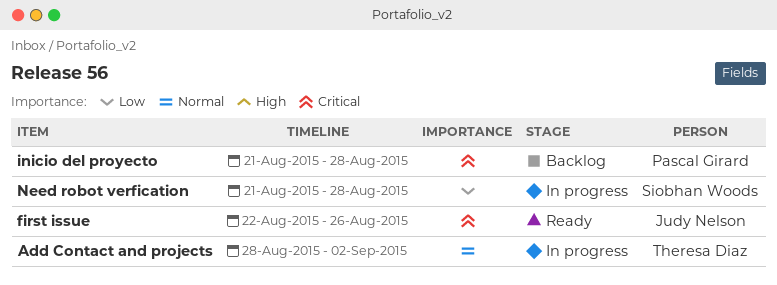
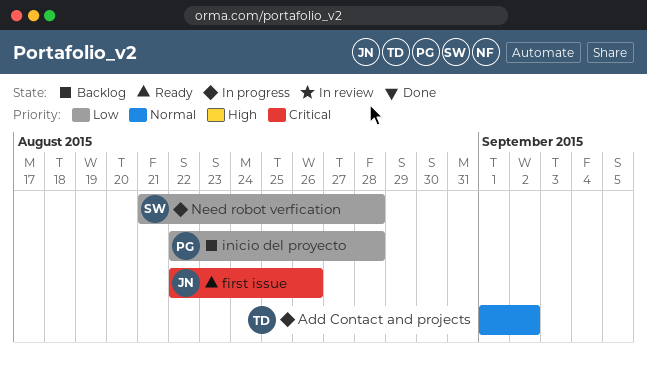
Add Contact and projects, start: Aug 28 -> Sep 1
inicio del proyecto, priority: Critical -> Low
inicio del proyecto, start: Aug 21 -> Aug 22

